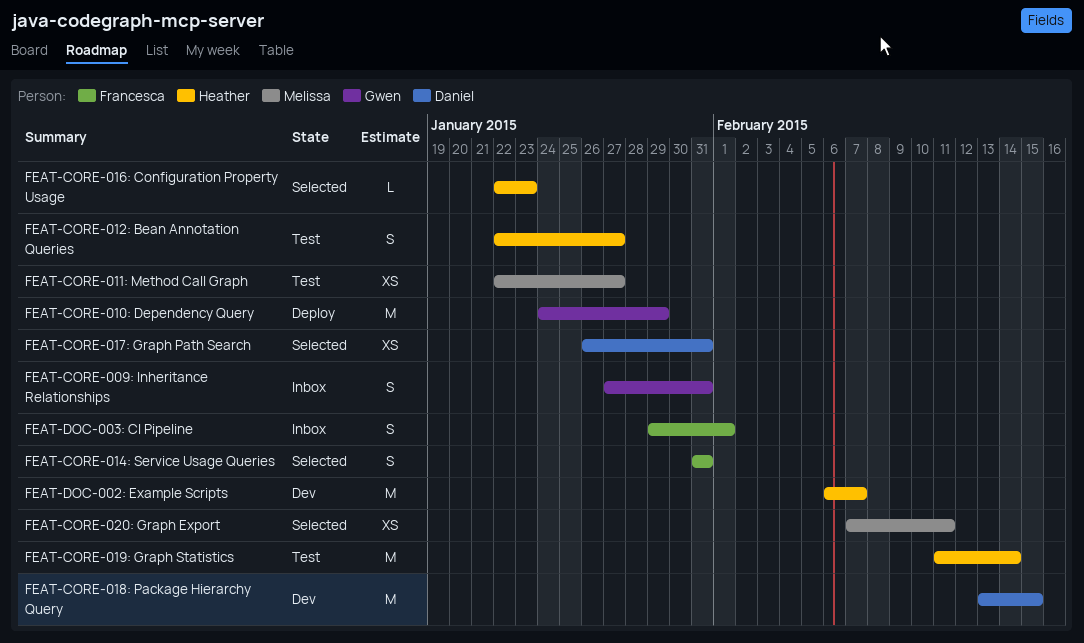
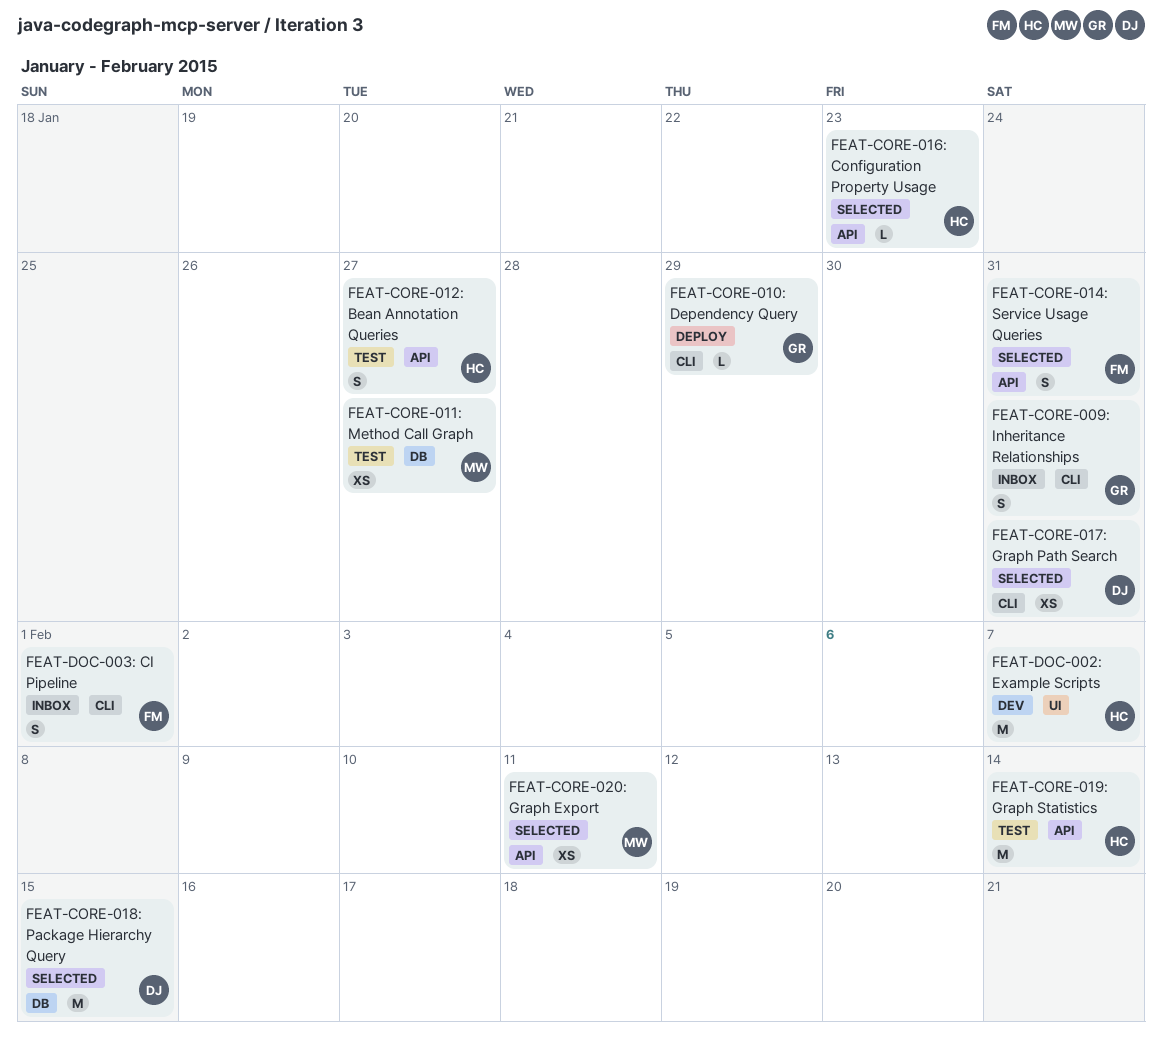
FEAT-CORE-010: Dependency Query, estimate: M -> L
FEAT-CORE-018: Package Hierarchy Query, status: Dev -> Selected

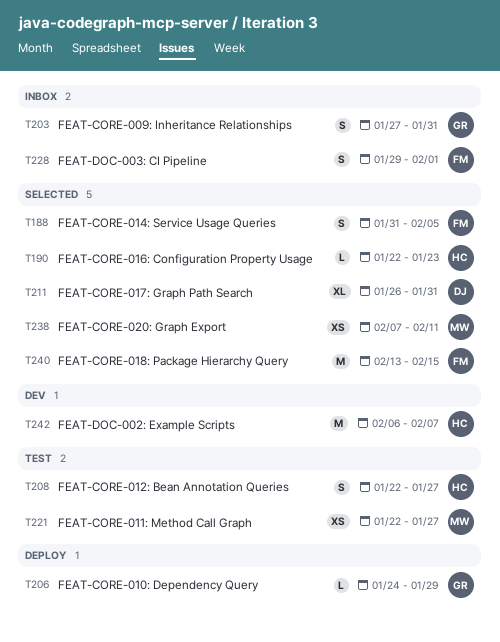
FEAT-CORE-014: Service Usage Queries, due: Jan 31 -> Feb 5
FEAT-CORE-017: Graph Path Search, estimate: XS -> XL
FEAT-CORE-018: Package Hierarchy Query, owner: DJ -> FM
FEAT-CORE-019: Graph Statistics: present -> none

